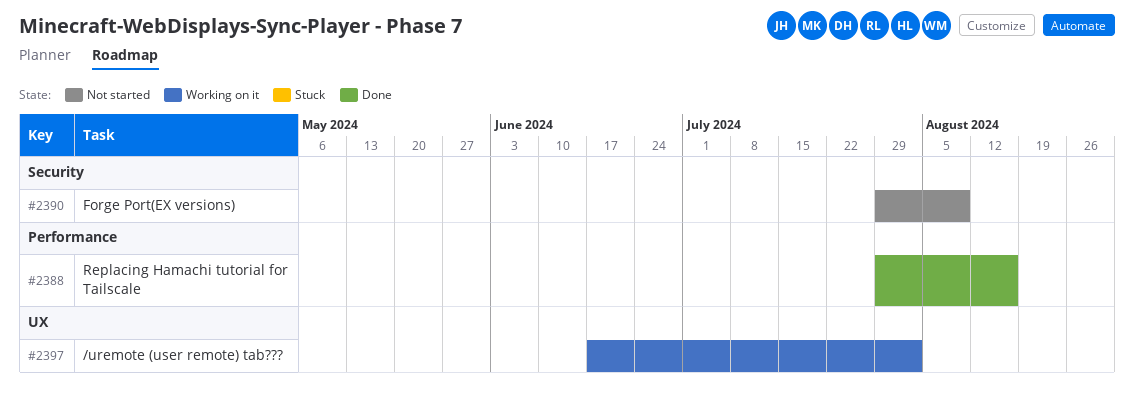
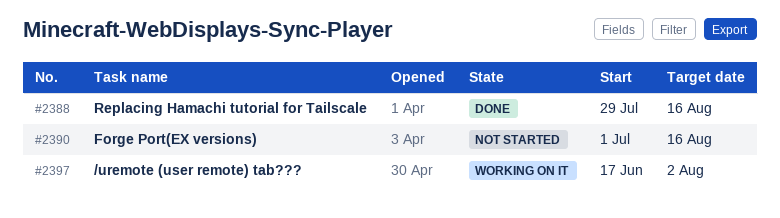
#2390, start: Jul 29 -> Jul 1
#2390, due: Aug 9 -> Aug 16

